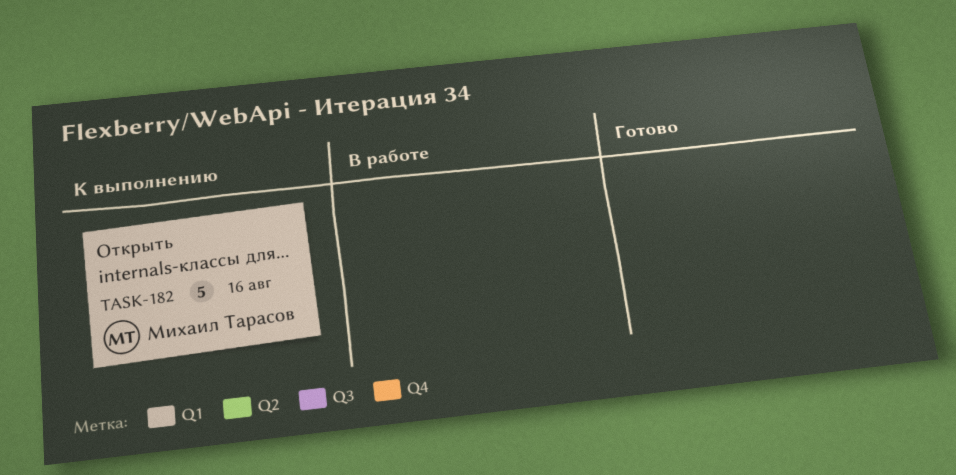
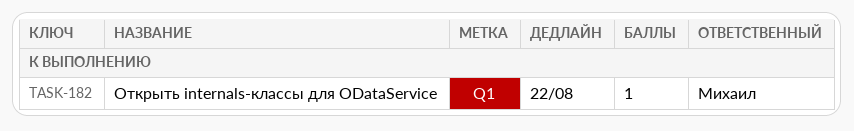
TASK-182, estimate: 5 -> 1
TASK-182, due: Aug 16 -> Aug 22

